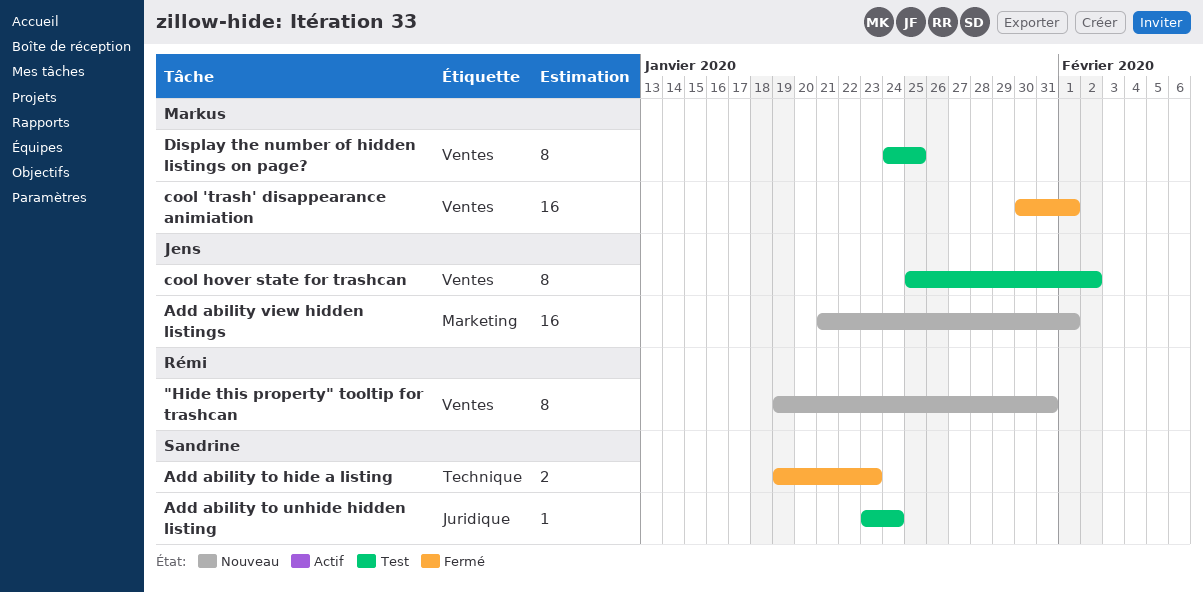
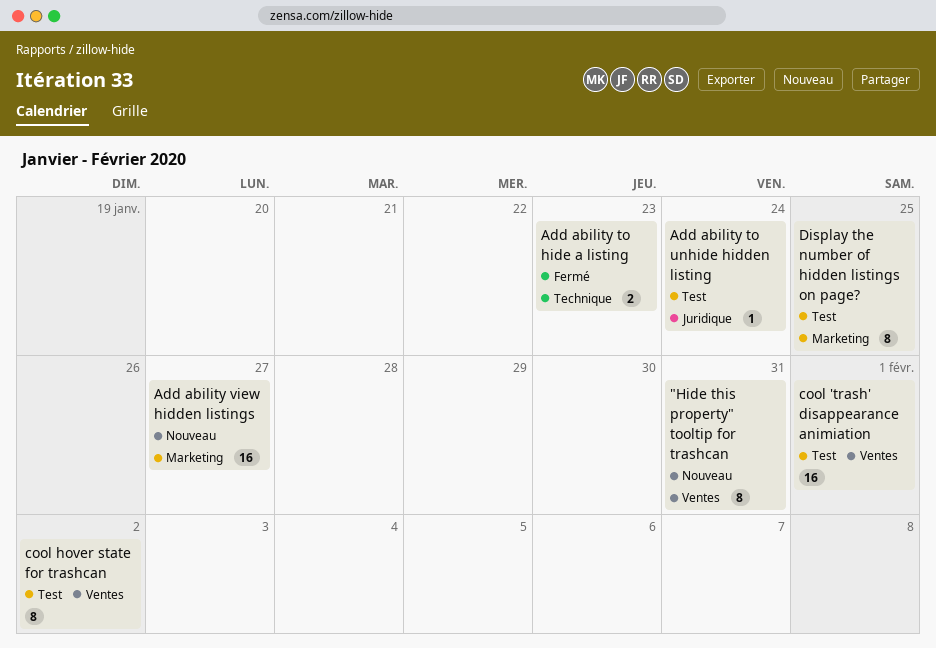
Add ability view hidden listings, due: Feb 1 -> Jan 27
cool 'trash' disappearance animiation, status: Fermé -> Test
Display the number of hidden listings on page?, label: Ventes -> Marketing

